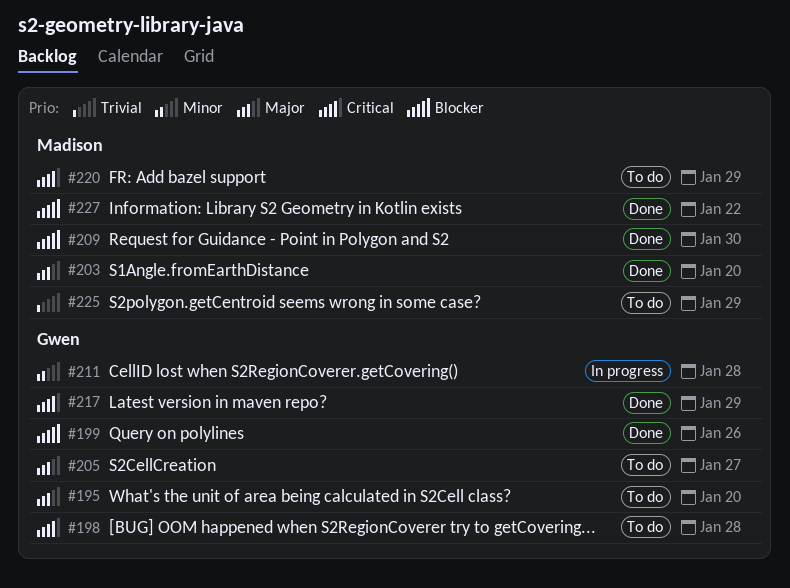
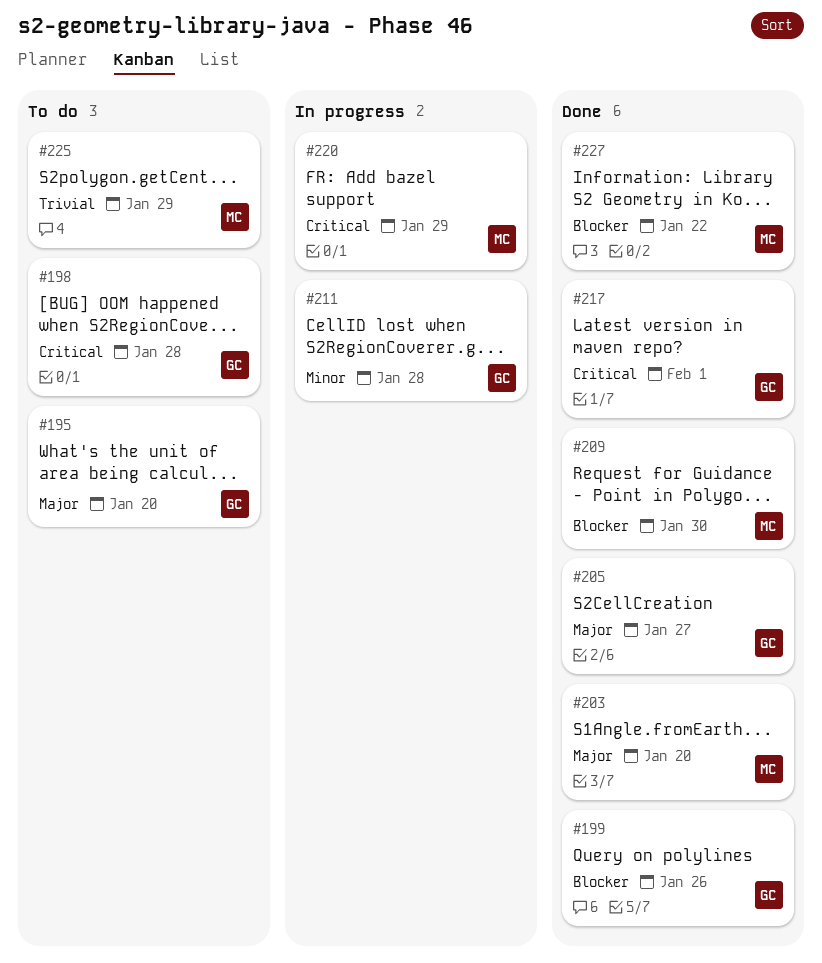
#205, status: To do -> Done
#217, due: Jan 29 -> Feb 1
#220, status: To do -> In progress

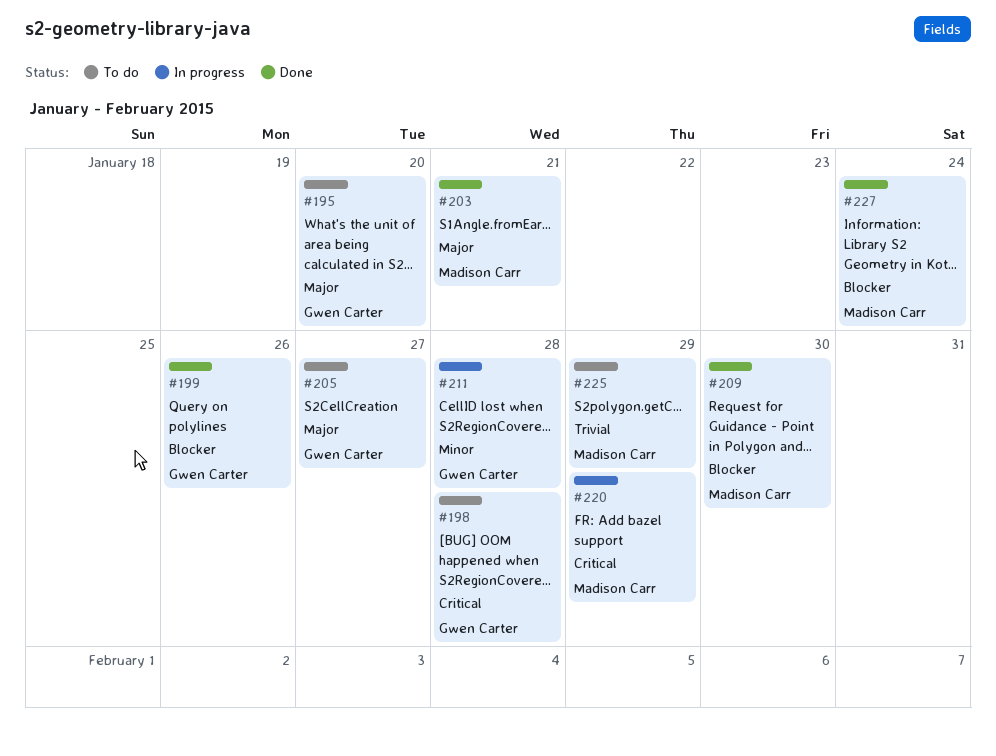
#203, due: Jan 20 -> Jan 21
#205, status: Done -> To do
#217: present -> none
#227, due: Jan 22 -> Jan 24

